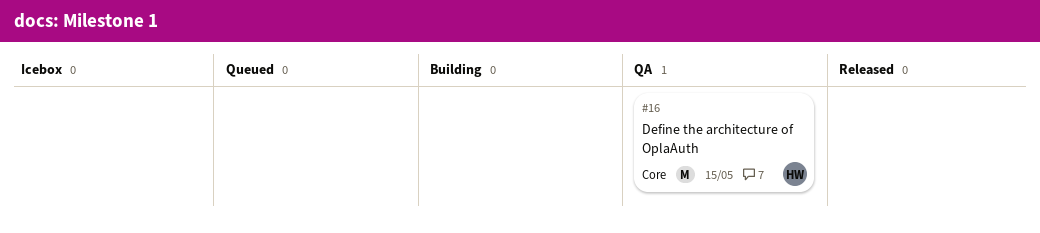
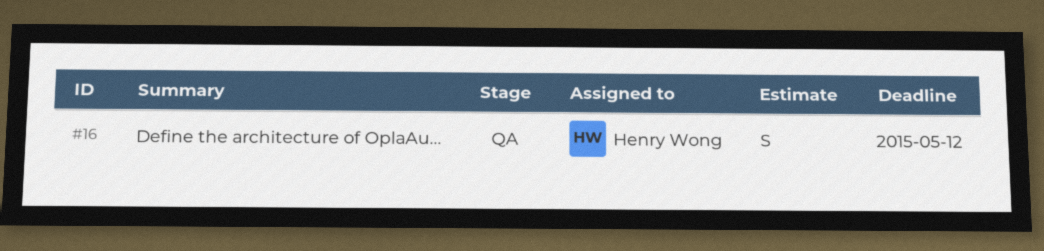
#16, estimate: M -> S
#16, due: May 15 -> May 12

